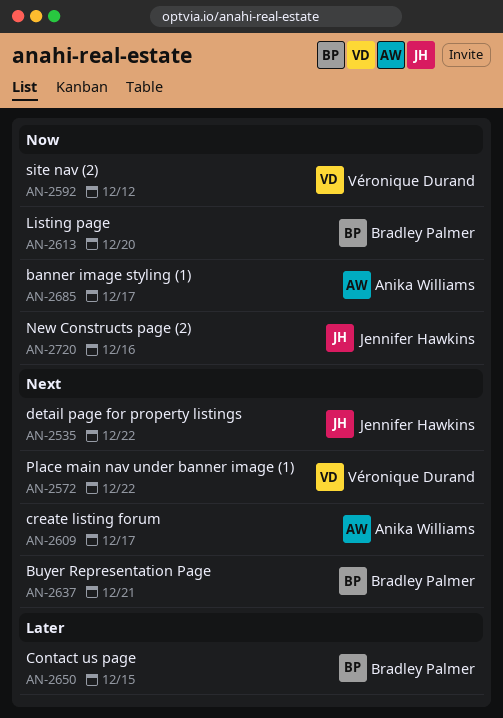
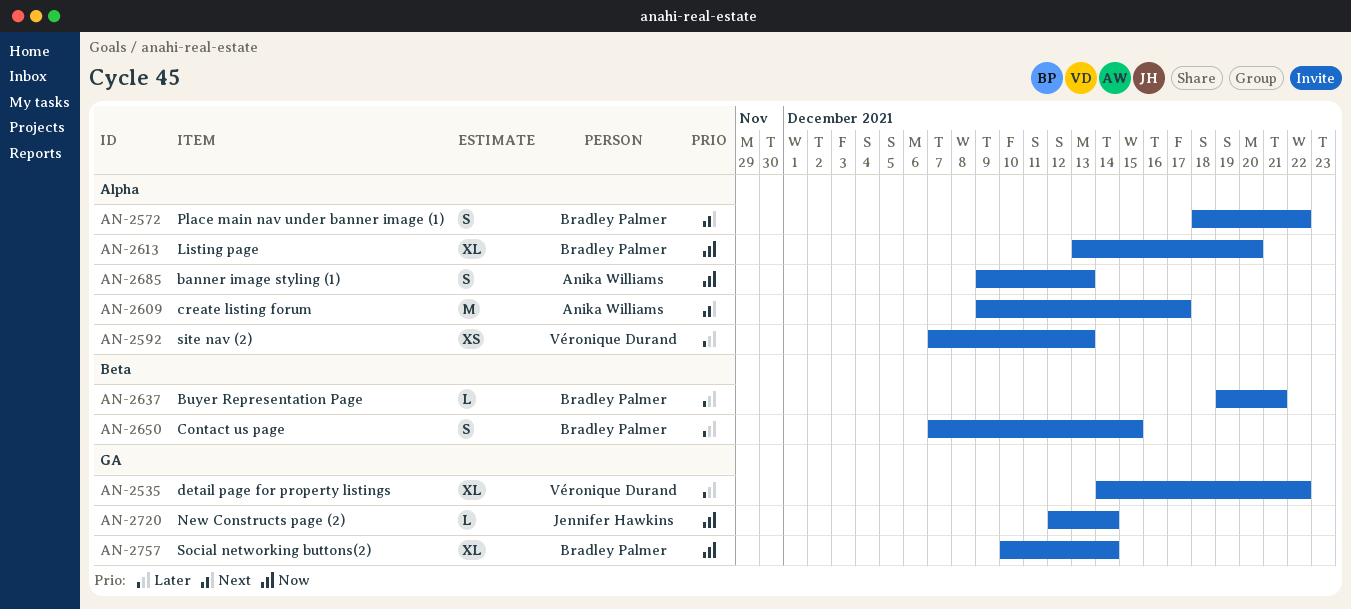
AN-2535, owner: Jennifer Hawkins -> Véronique Durand
AN-2535, priority: Next -> Later
AN-2572, owner: Véronique Durand -> Bradley Palmer
AN-2592, priority: Now -> Later
AN-2592, due: Dec 12 -> Dec 13
AN-2637, priority: Next -> Later
AN-2685, due: Dec 17 -> Dec 13
AN-2720, due: Dec 16 -> Dec 14
AN-2757: none -> present

